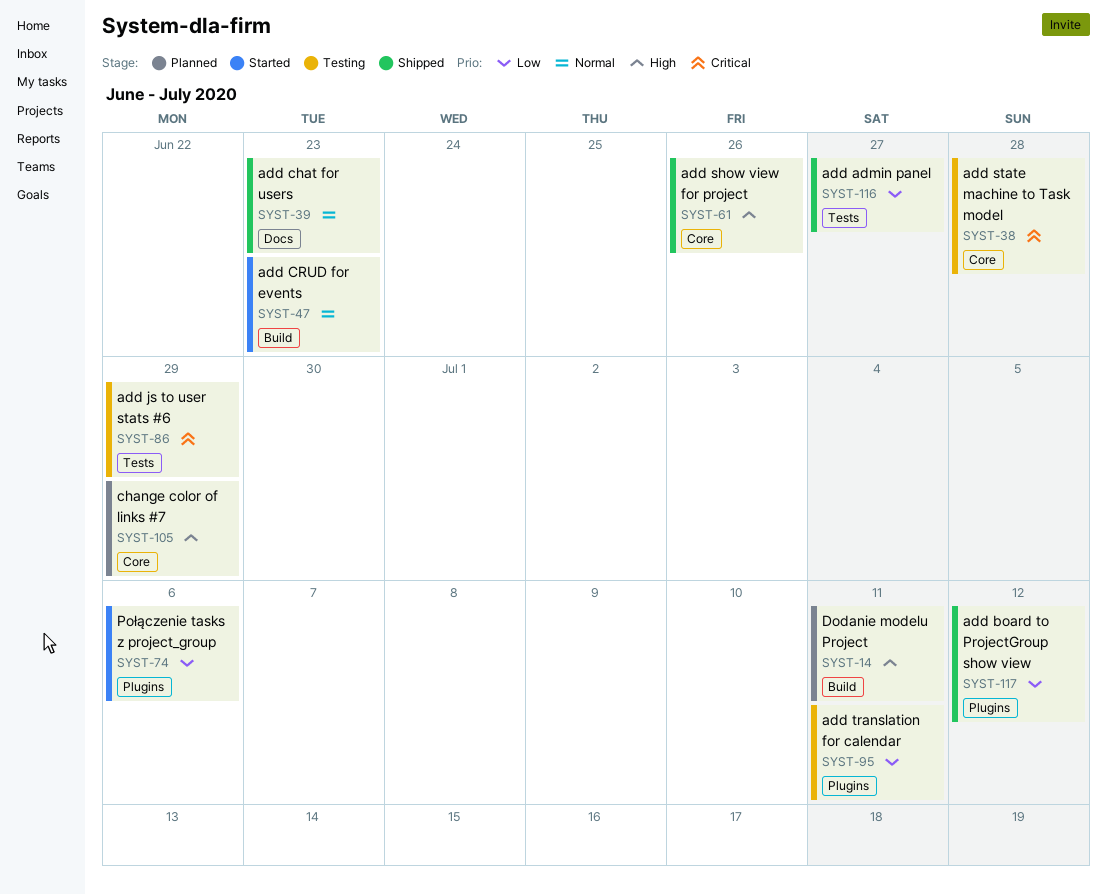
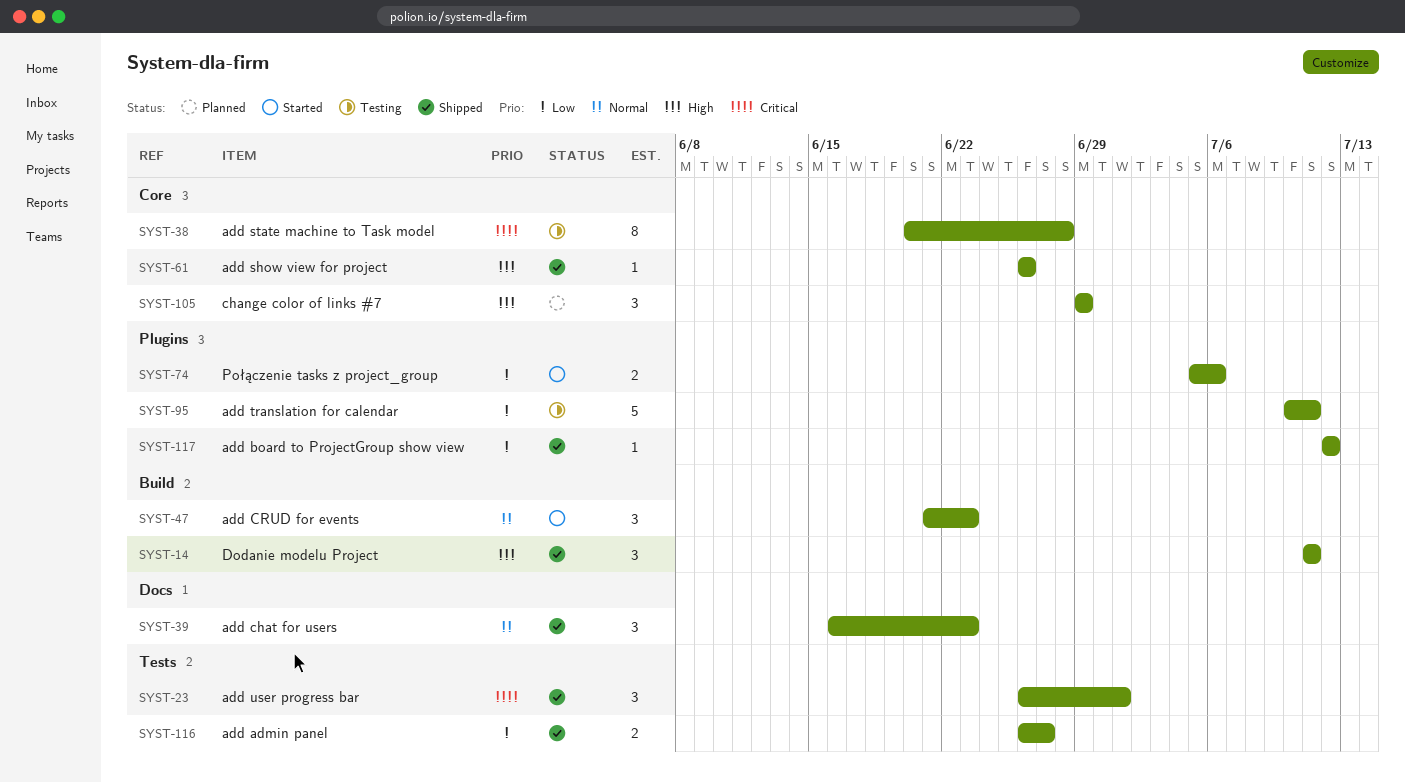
SYST-14, status: Planned -> Shipped
SYST-23: none -> present
SYST-86: present -> none

